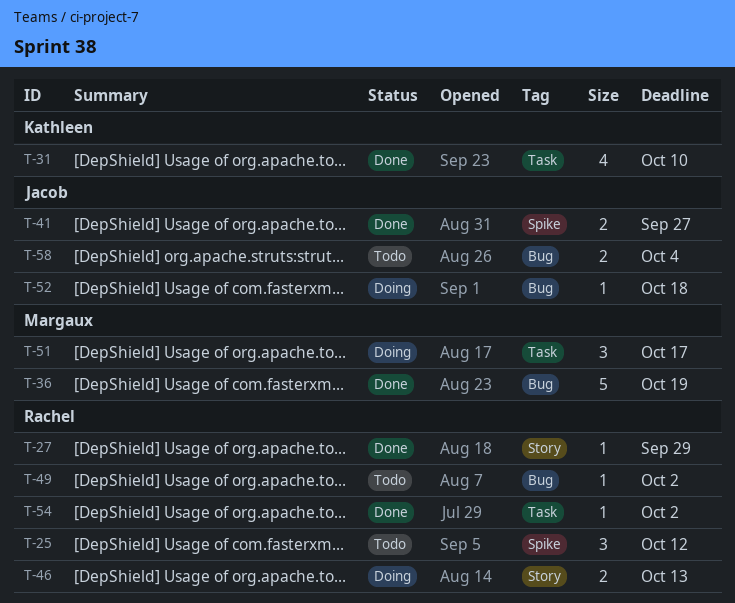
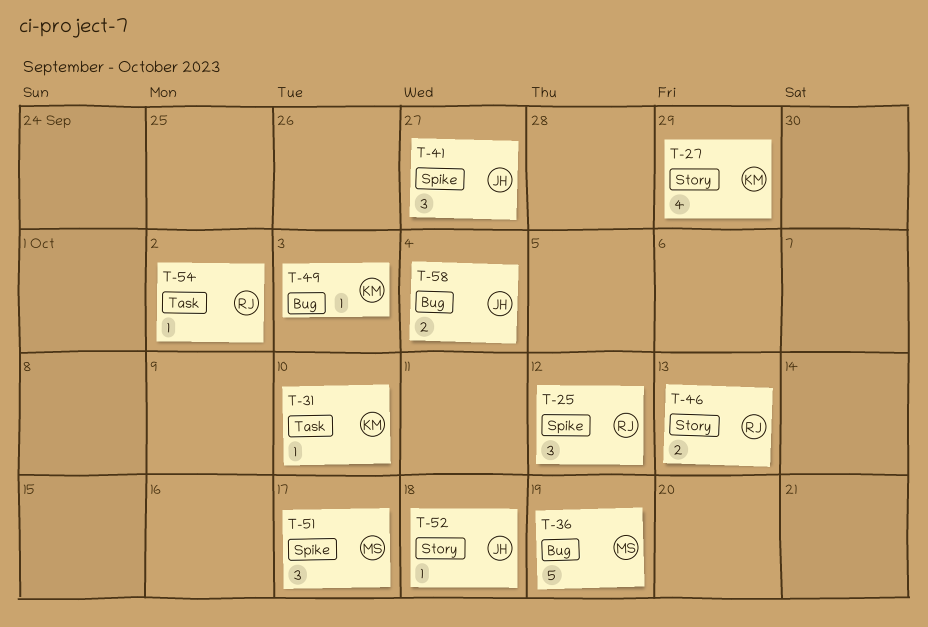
T-27, owner: Rachel -> Kathleen
T-27, estimate: 1 -> 4
T-31, estimate: 4 -> 1
T-41, estimate: 2 -> 3
T-49, owner: Rachel -> Kathleen
T-49, due: Oct 2 -> Oct 3
T-51, label: Task -> Spike
T-52, label: Bug -> Story

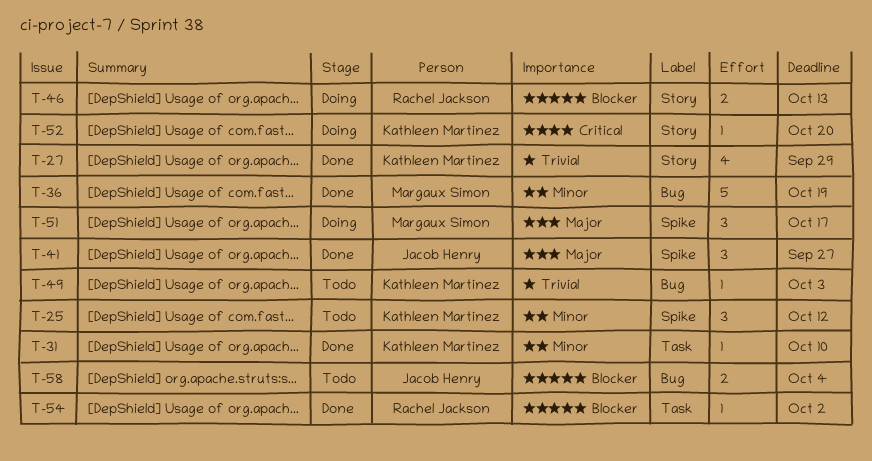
T-25, owner: Rachel Jackson -> Kathleen Martinez
T-52, owner: Jacob Henry -> Kathleen Martinez
T-52, due: Oct 18 -> Oct 20

